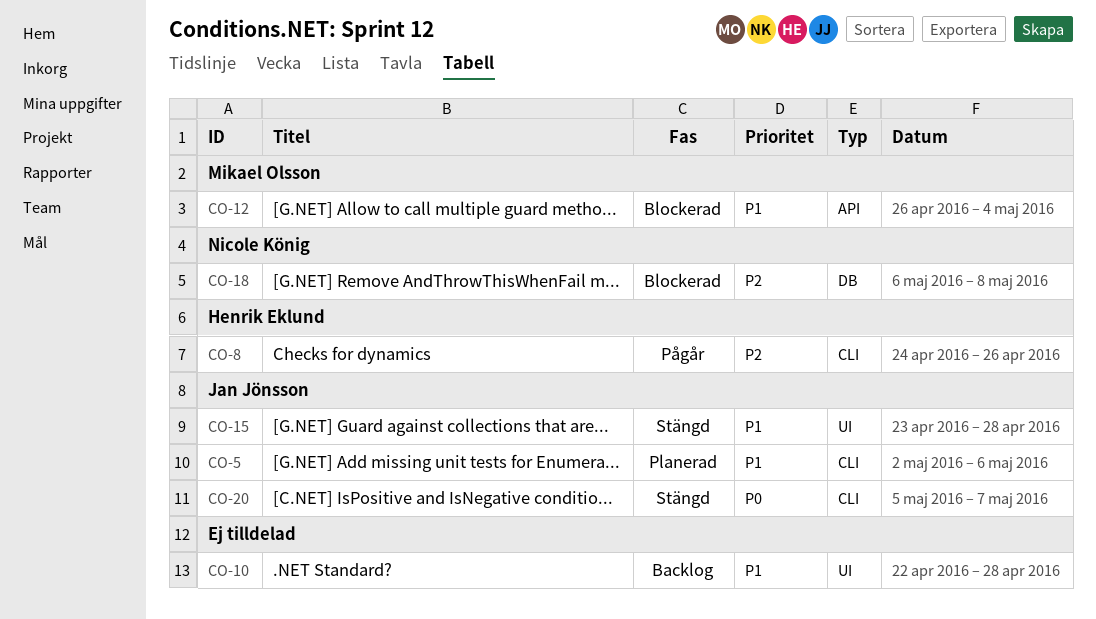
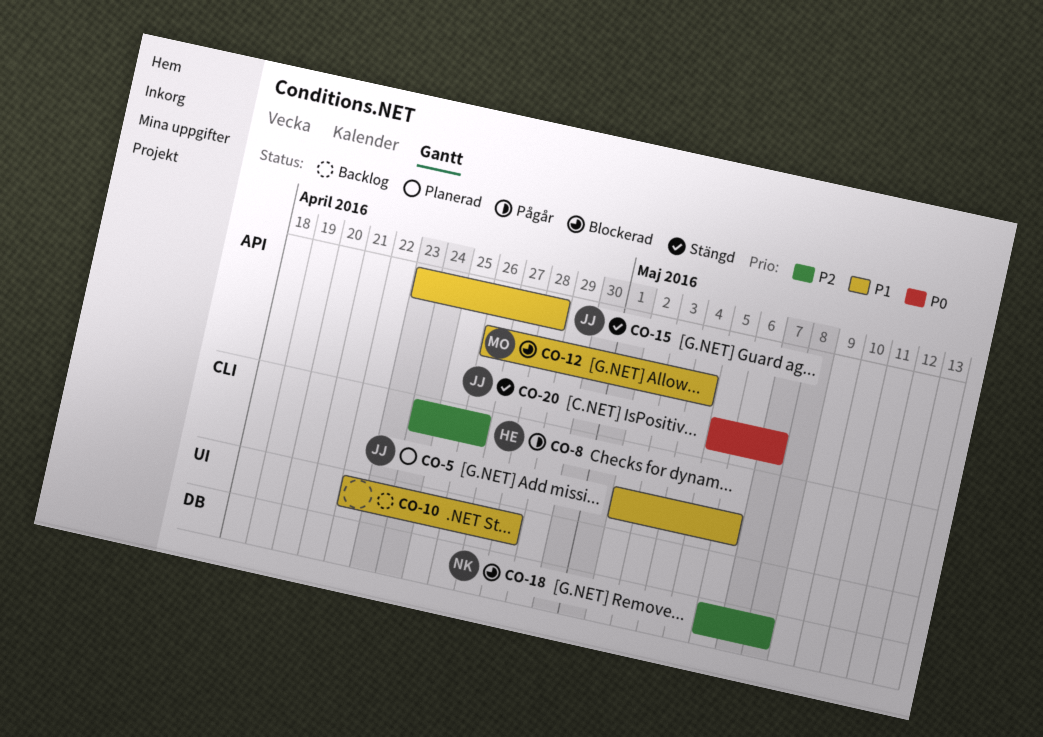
CO-15, label: UI -> API
CO-20, label: CLI -> API

